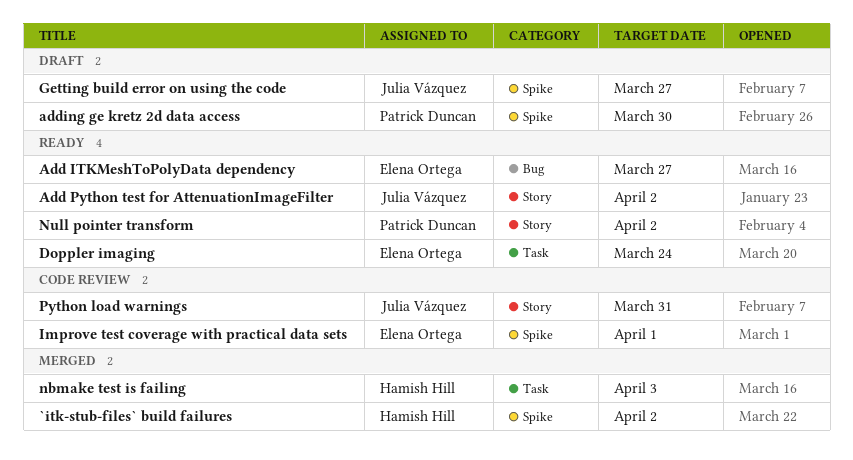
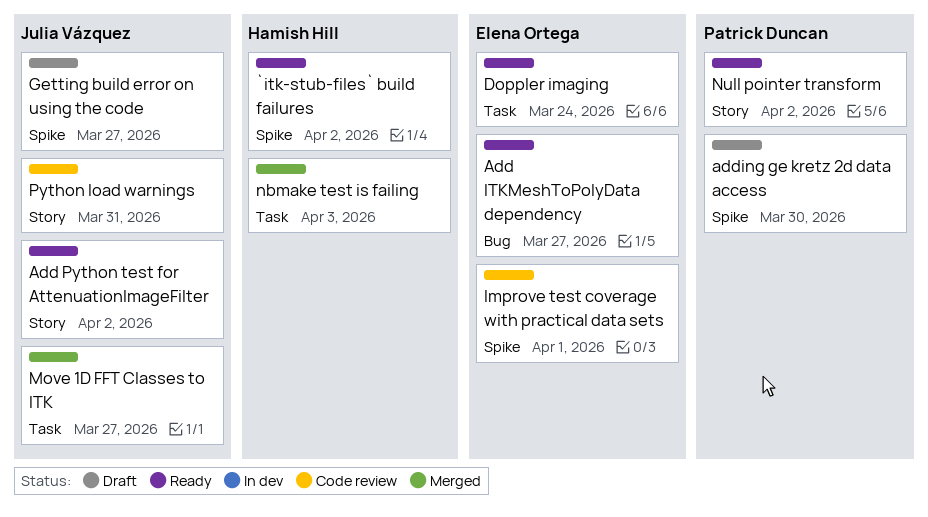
`itk-stub-files` build failures, status: Merged -> Ready
Move 1D FFT Classes to ITK: none -> present

